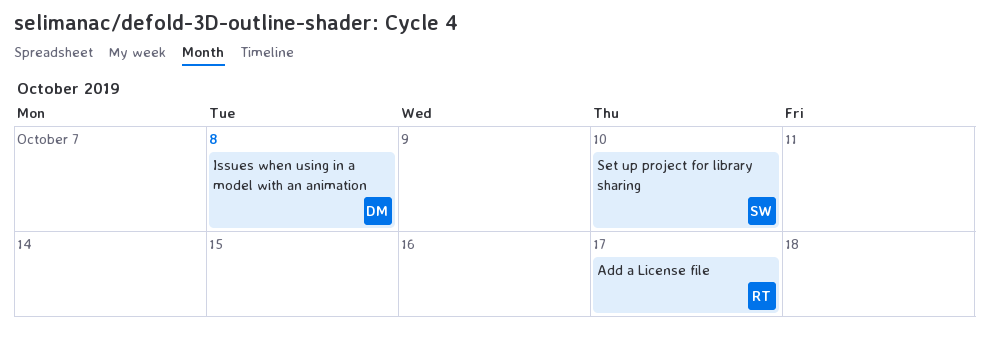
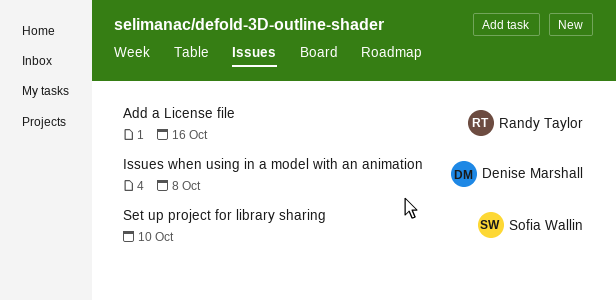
Add a License file, due: Oct 17 -> Oct 16

